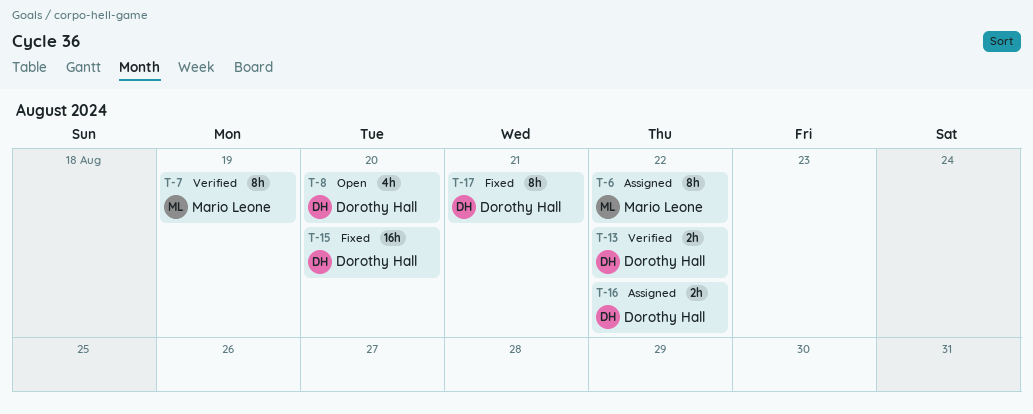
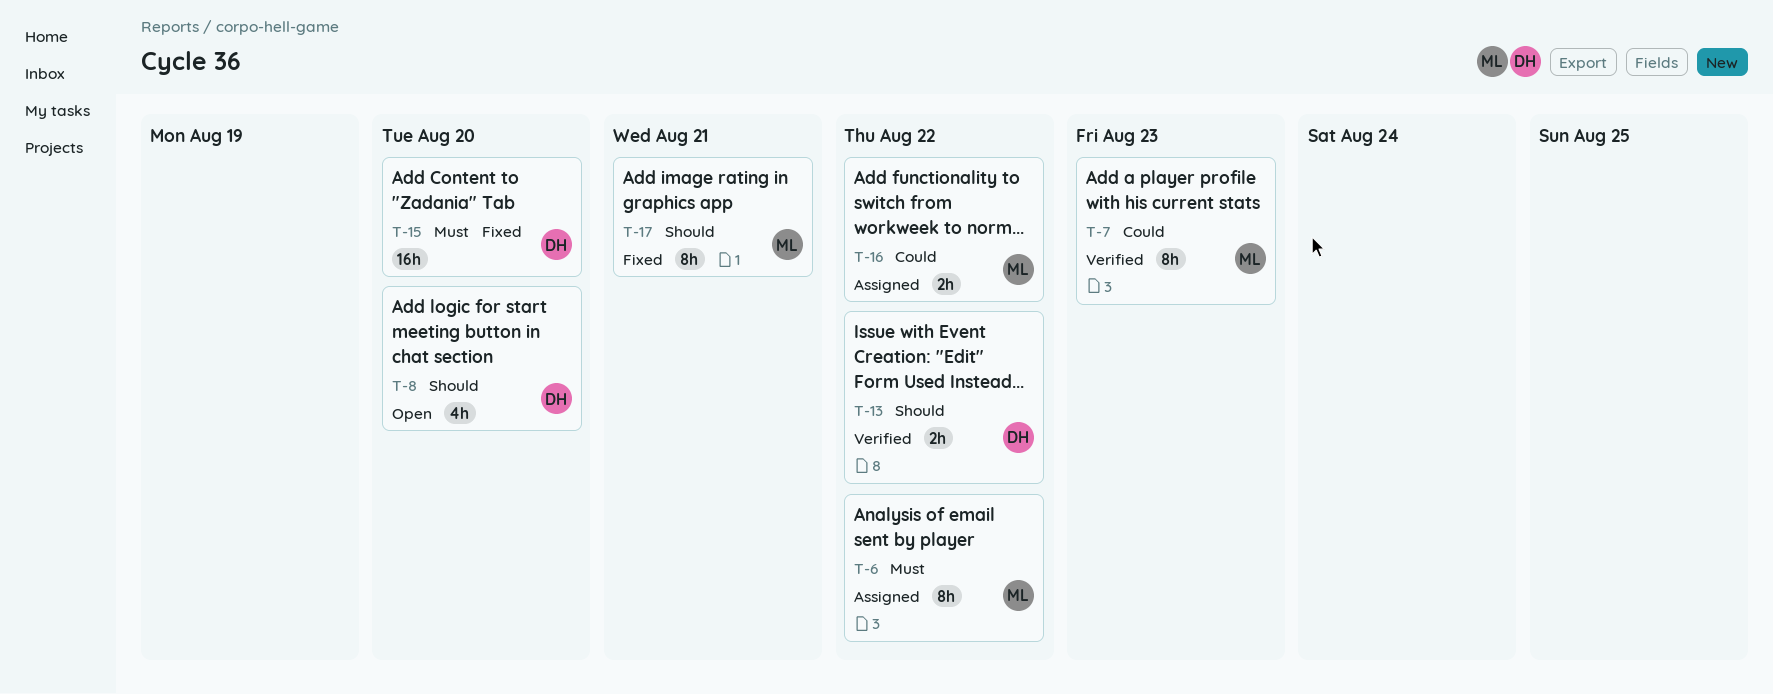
T-7, due: Aug 19 -> Aug 23
T-16, owner: Dorothy Hall -> Mario Leone
T-17, owner: Dorothy Hall -> Mario Leone

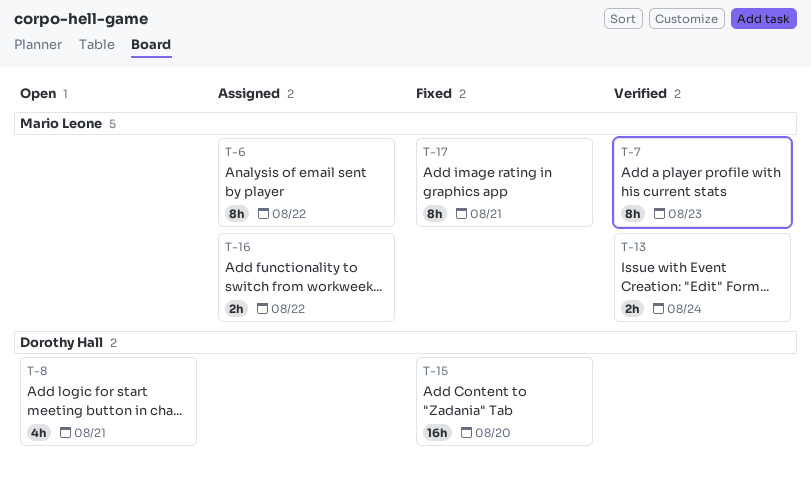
T-8, due: Aug 20 -> Aug 21
T-13, owner: Dorothy Hall -> Mario Leone
T-13, due: Aug 22 -> Aug 24

